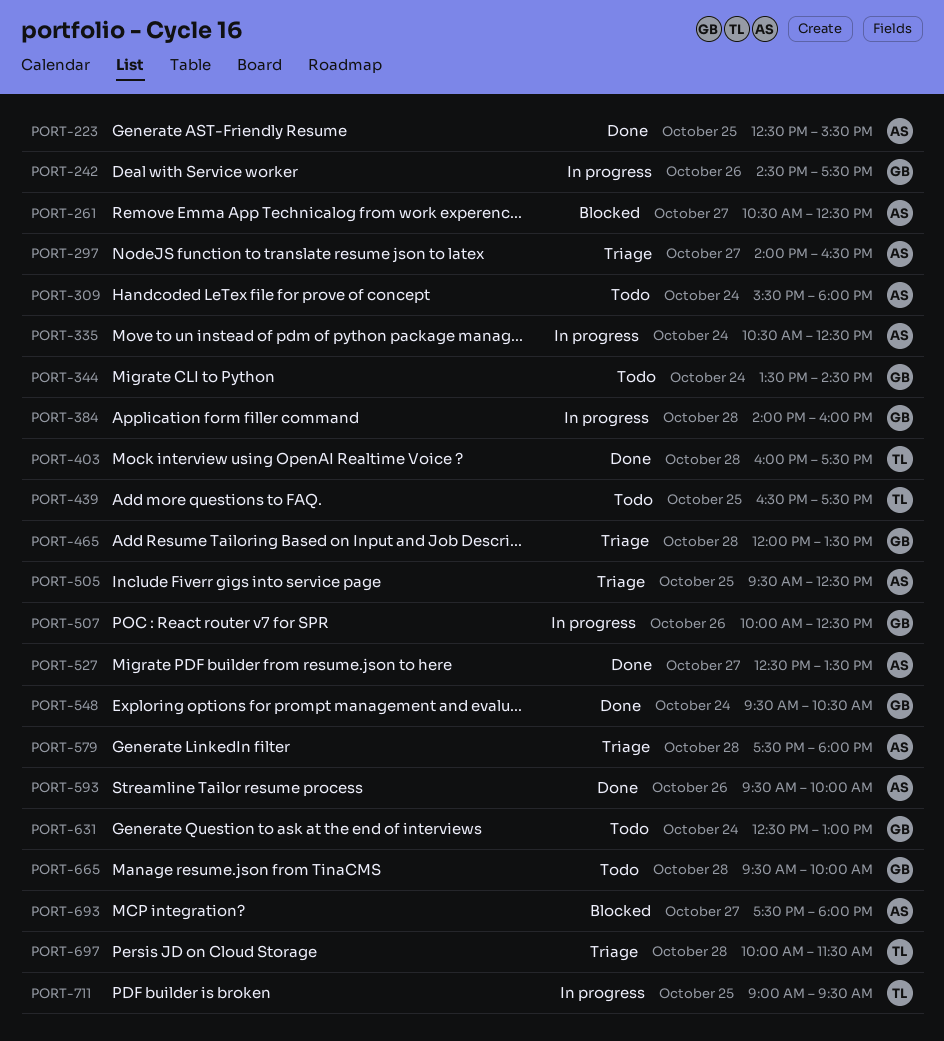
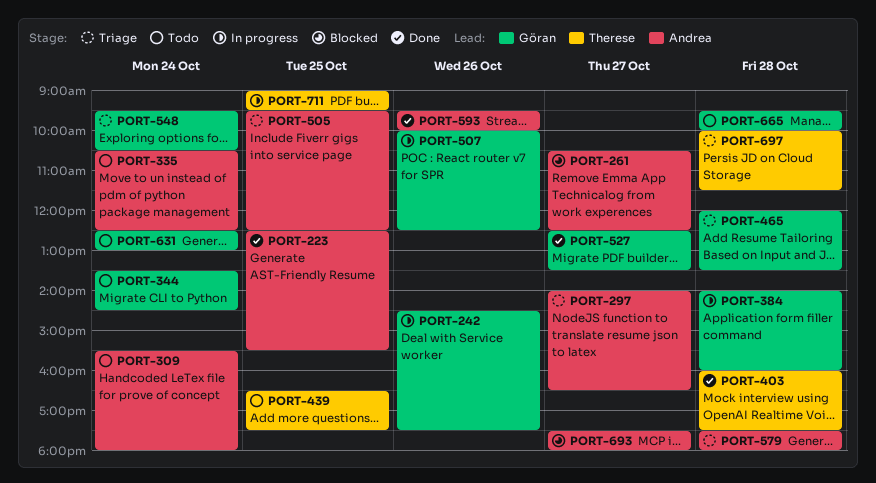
PORT-335, status: In progress -> Todo
PORT-527, owner: Andrea -> Göran
PORT-548, status: Done -> Triage

